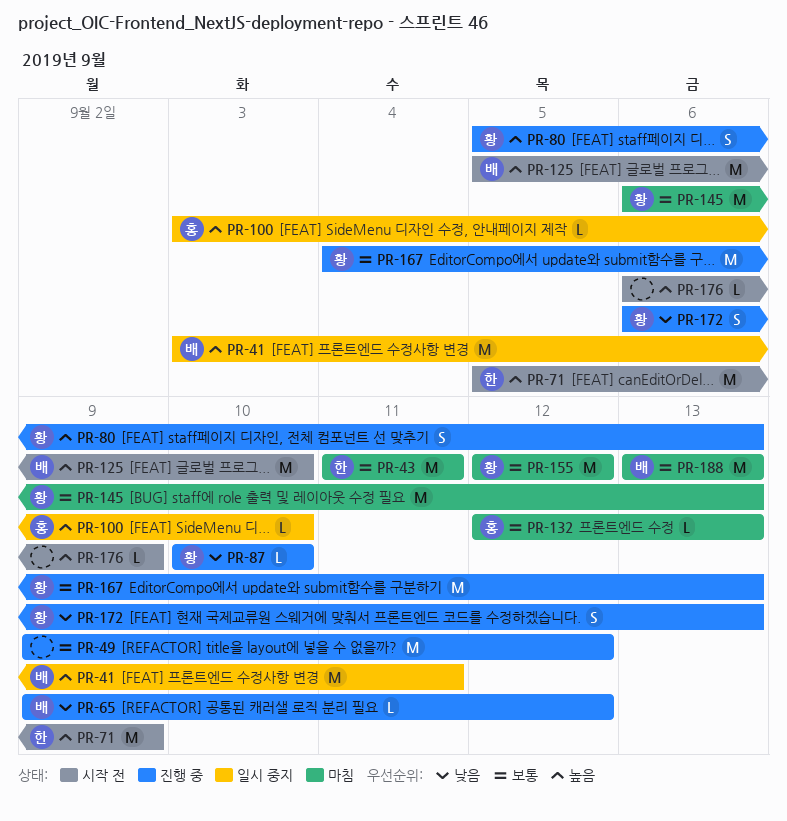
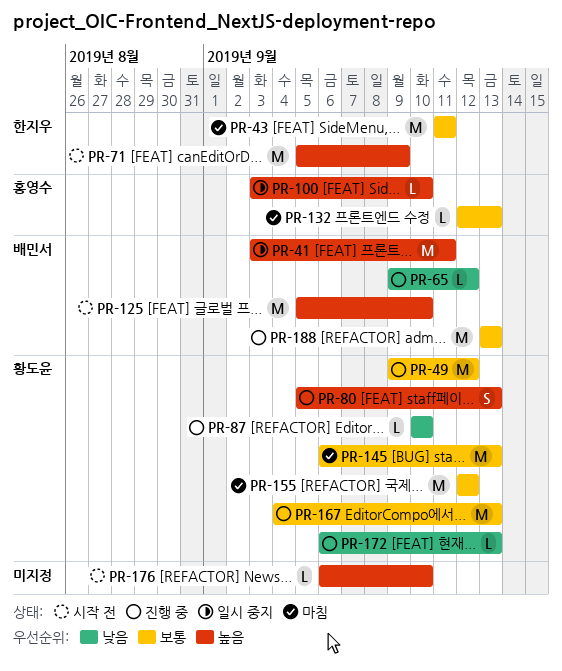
PR-49, owner: none -> 황도윤
PR-172, estimate: S -> L
PR-176, due: Sep 9 -> Sep 10
PR-188, status: 마침 -> 진행 중

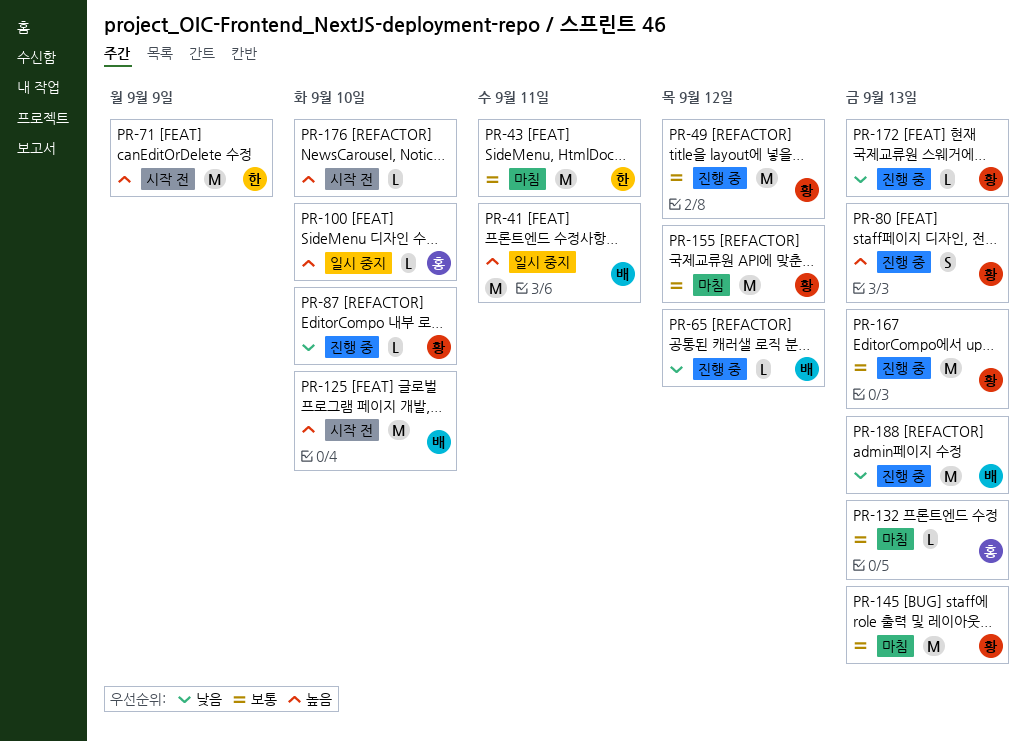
PR-188, priority: 보통 -> 낮음

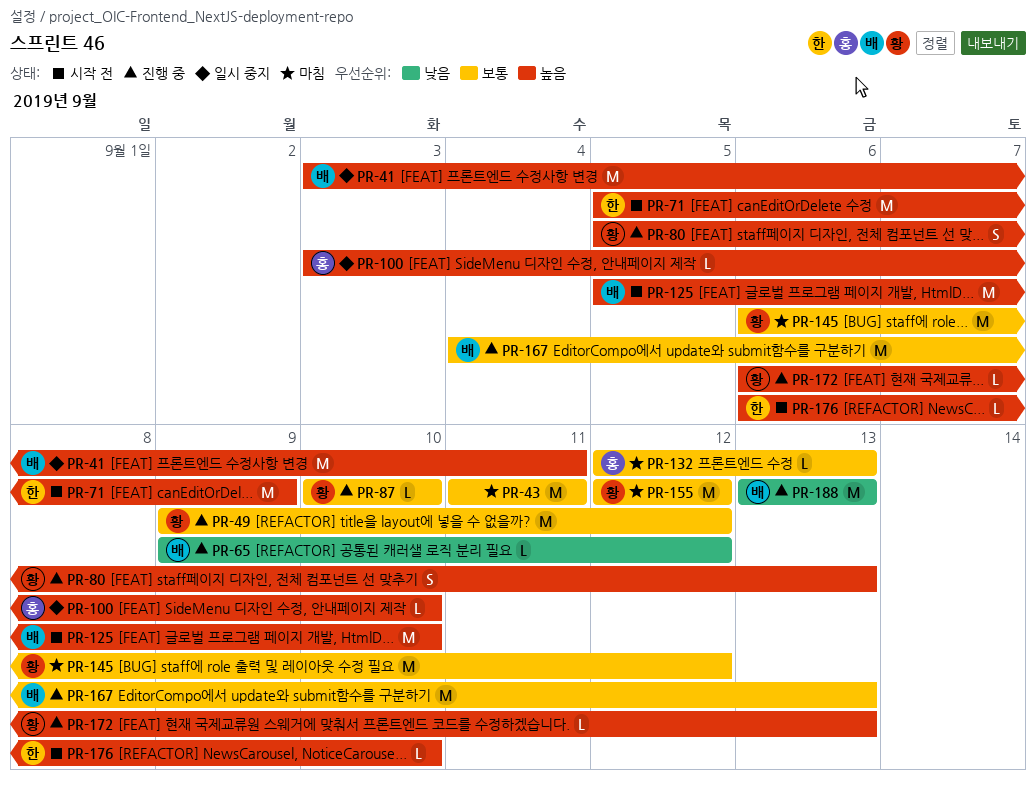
PR-43, owner: 한 -> none
PR-87, priority: 낮음 -> 보통
PR-145, due: Sep 13 -> Sep 12
PR-167, owner: 황 -> 배
PR-172, priority: 낮음 -> 높음
PR-176, owner: none -> 한

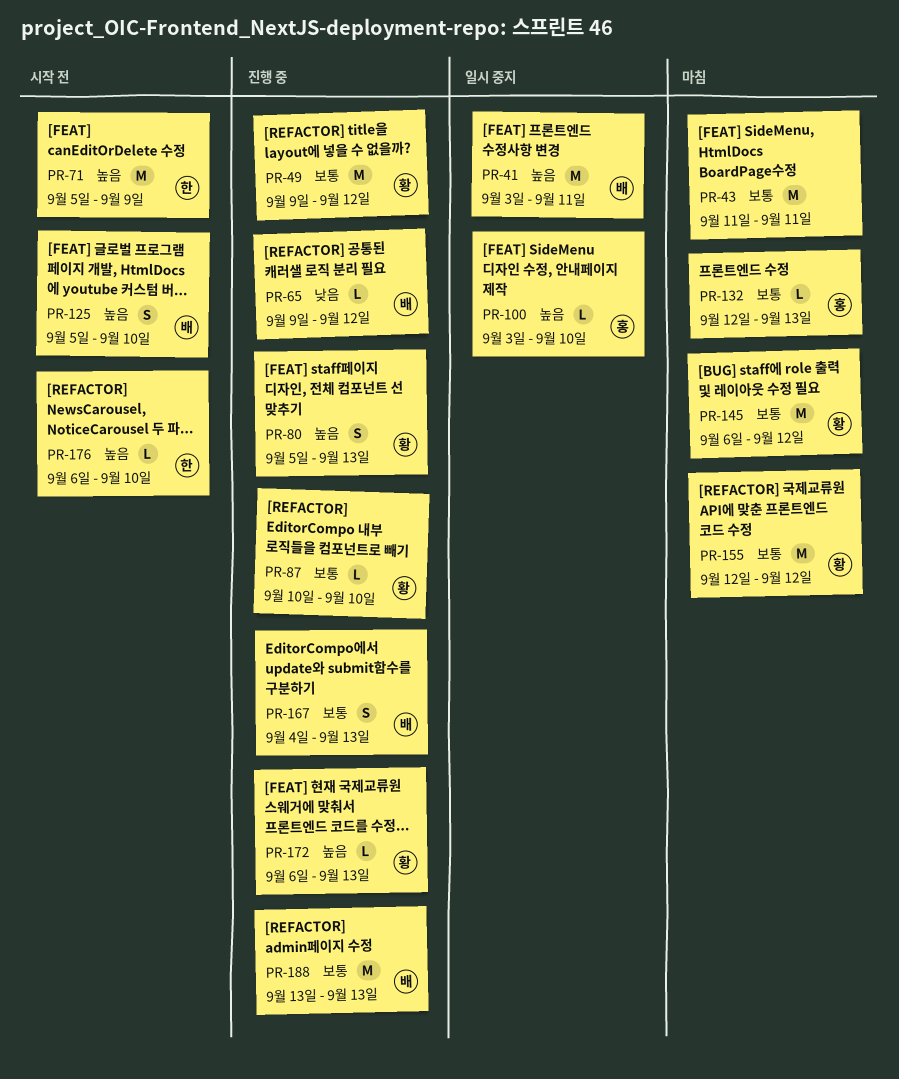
PR-125, estimate: M -> S
PR-167, estimate: M -> S
PR-188, priority: 낮음 -> 보통

